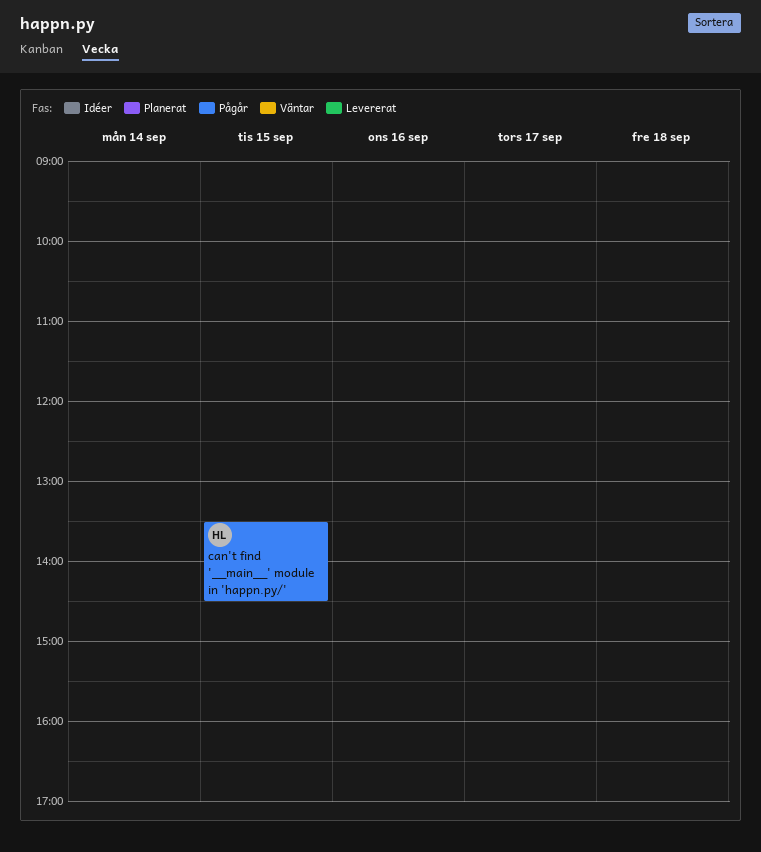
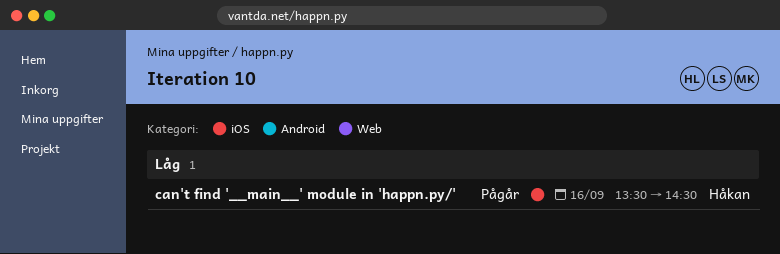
can't find '__main__' module in 'happn.py/', day: Sep 15 -> Sep 16

